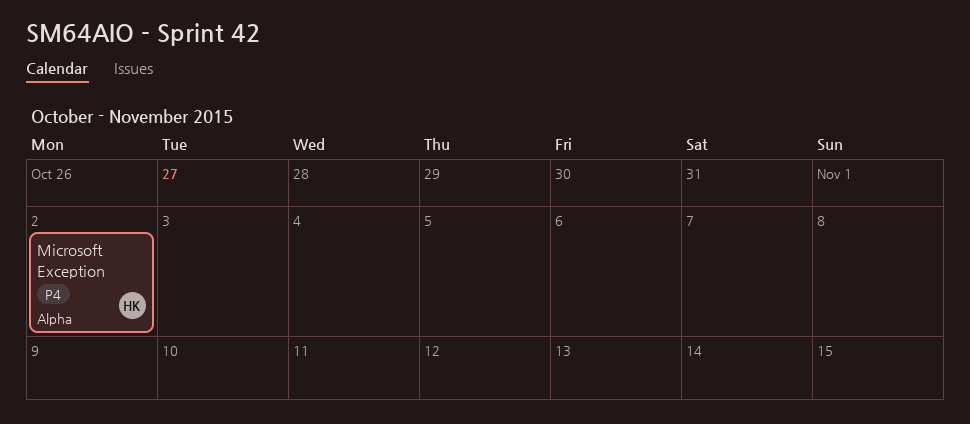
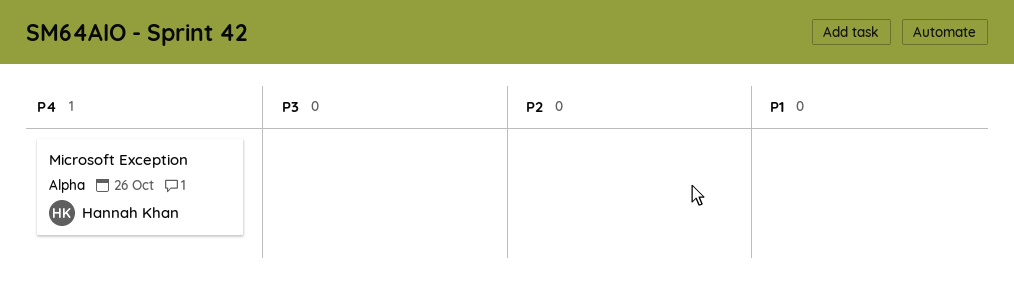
Microsoft Exception, due: Nov 2 -> Oct 26

